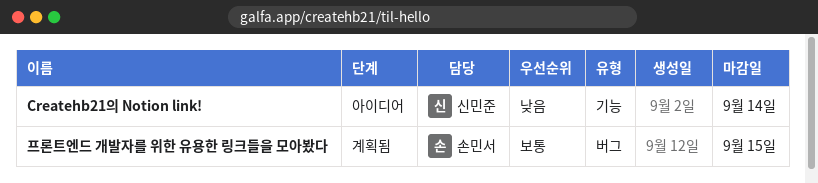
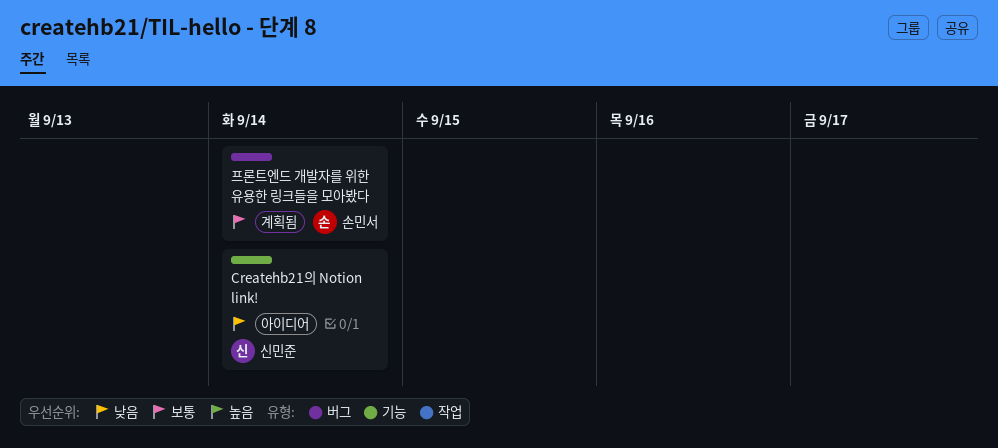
프론트엔드 개발자를 위한 유용한 링크들을 모아봤다, due: Sep 15 -> Sep 14

